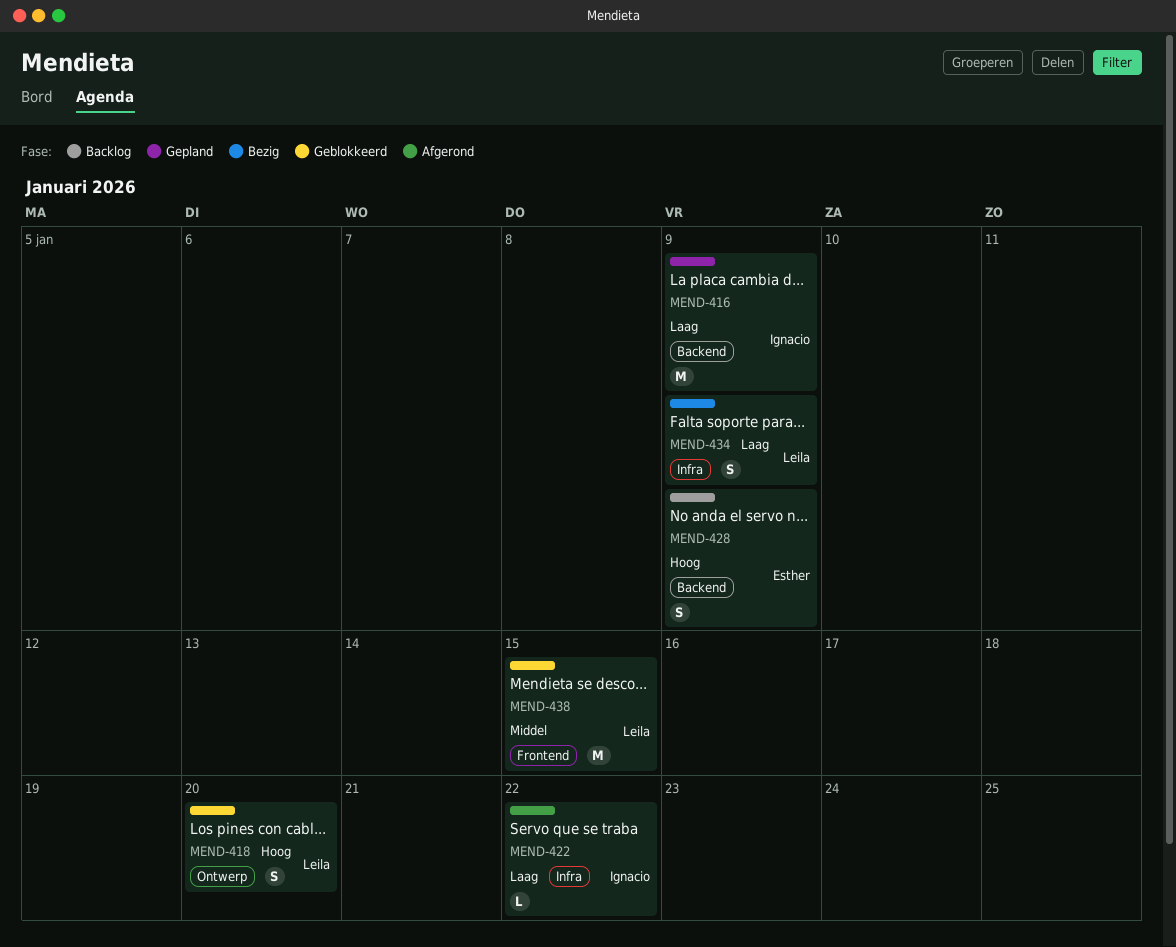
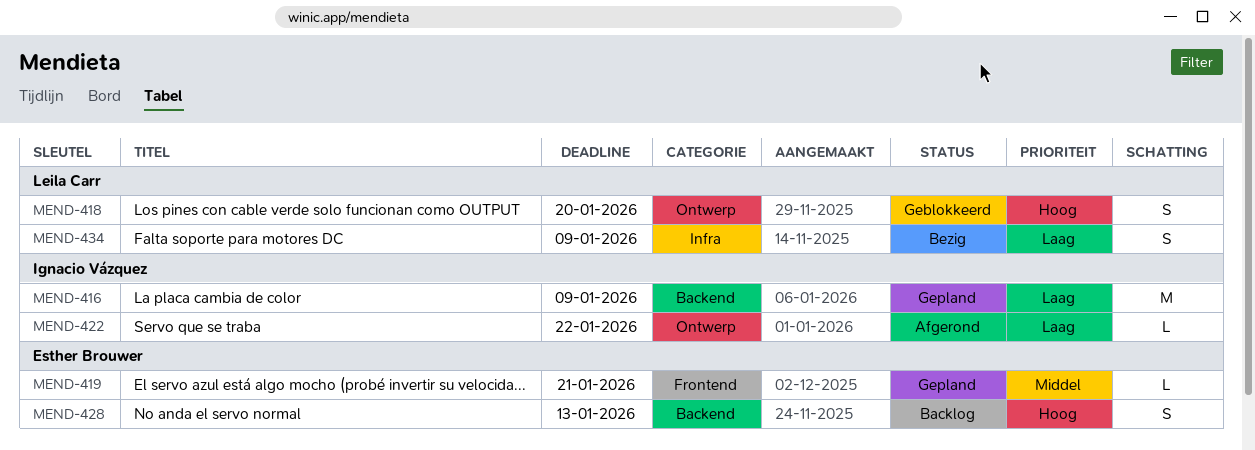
MEND-419: none -> present
MEND-422, label: Infra -> Ontwerp
MEND-428, due: Jan 9 -> Jan 13
MEND-438: present -> none

